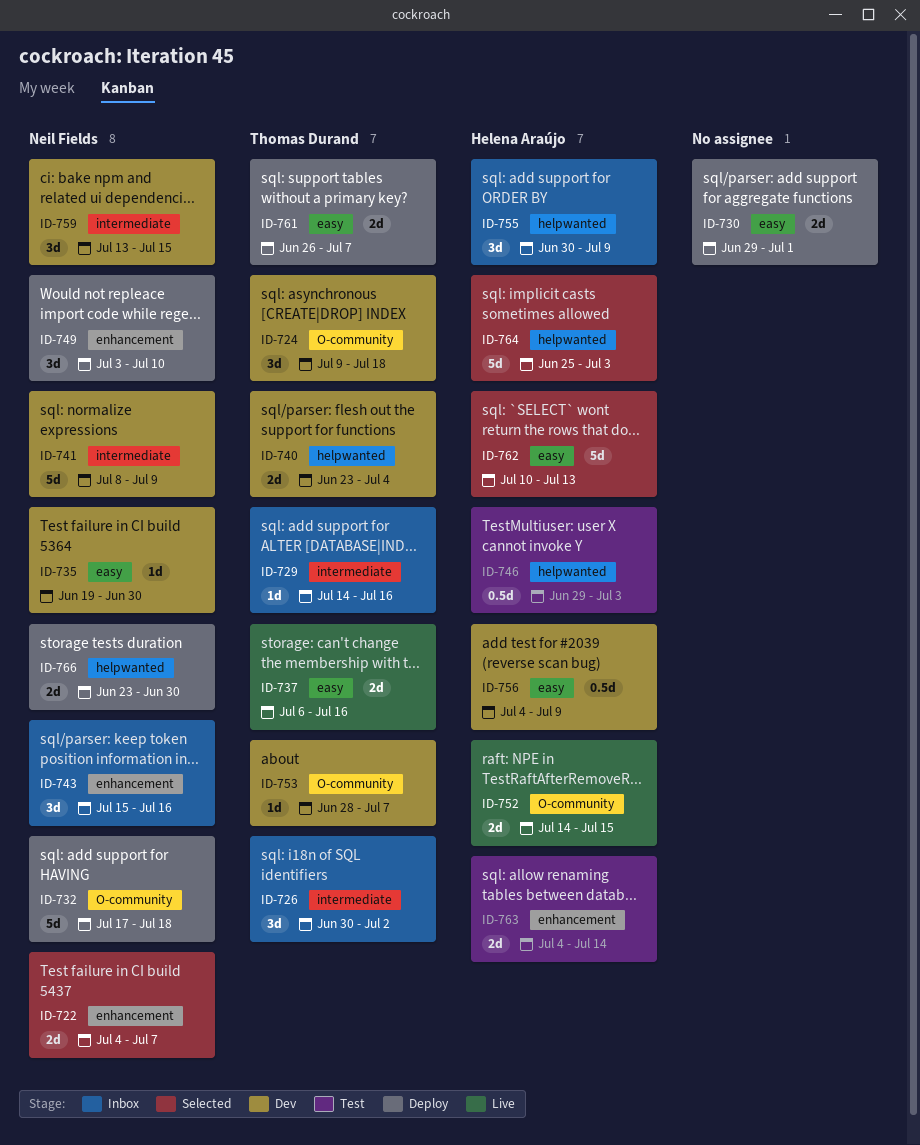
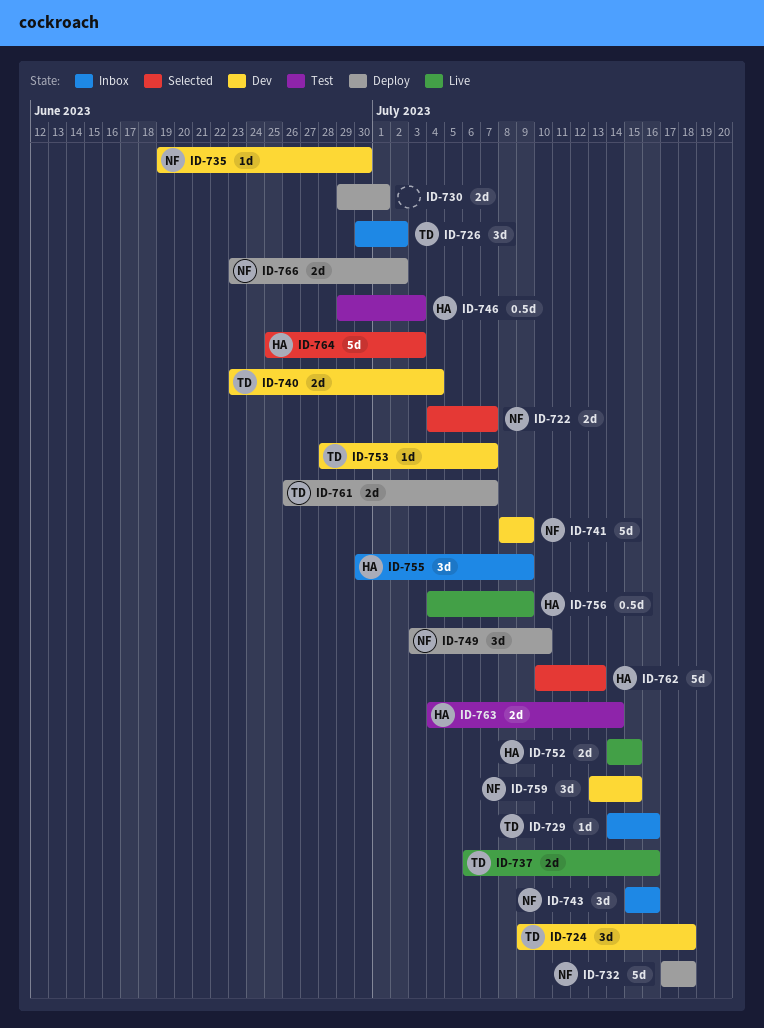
ID-756, status: Dev -> Live
ID-766, due: Jun 30 -> Jul 2

